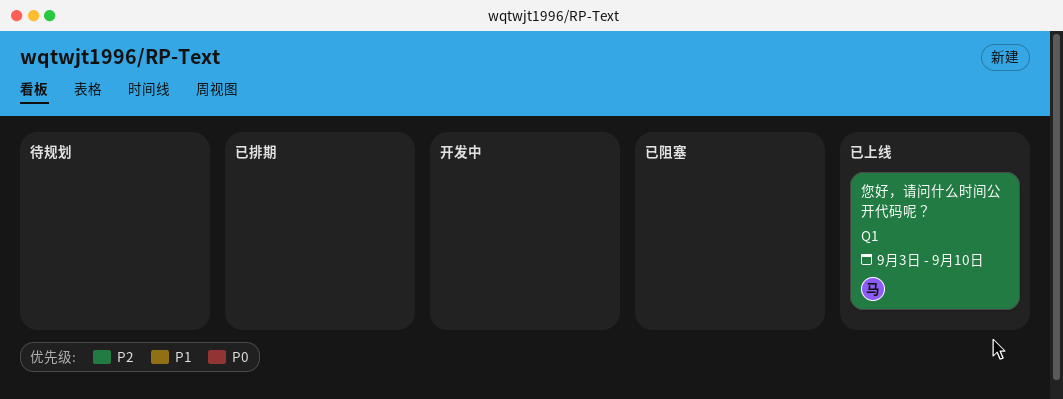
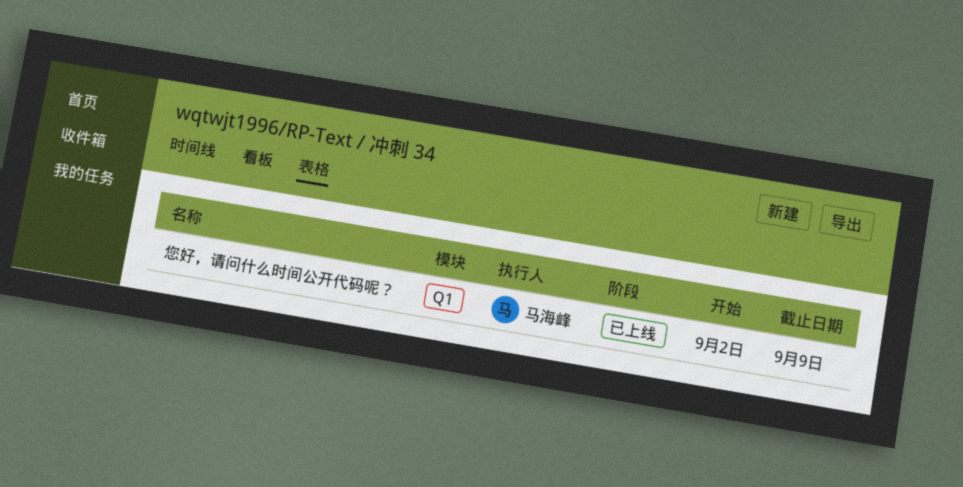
您好，请问什么时间公开代码呢？, start: Sep 3 -> Sep 2
您好，请问什么时间公开代码呢？, due: Sep 10 -> Sep 9

